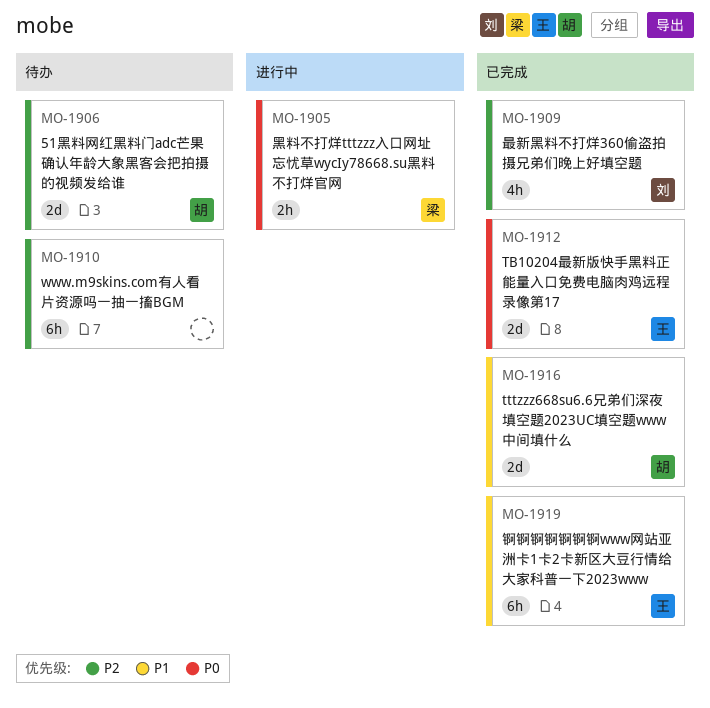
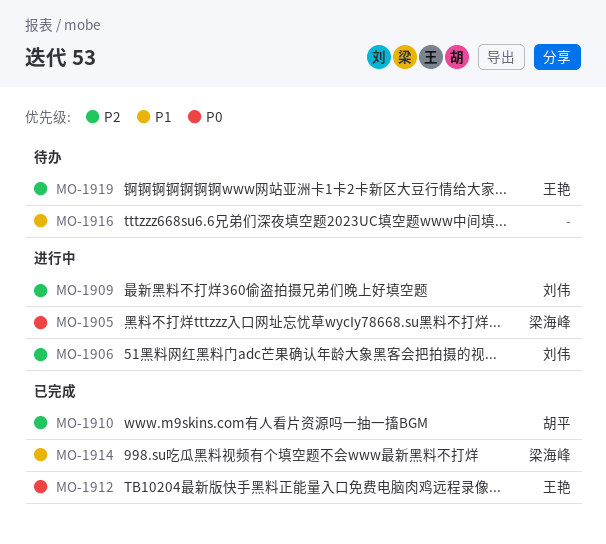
MO-1906, status: 待办 -> 进行中
MO-1906, owner: 胡平 -> 刘伟
MO-1909, status: 已完成 -> 进行中
MO-1910, status: 待办 -> 已完成
MO-1910, owner: none -> 胡平
MO-1914: none -> present
MO-1916, status: 已完成 -> 待办
MO-1916, owner: 胡平 -> none
MO-1919, status: 已完成 -> 待办
MO-1919, priority: P1 -> P2

